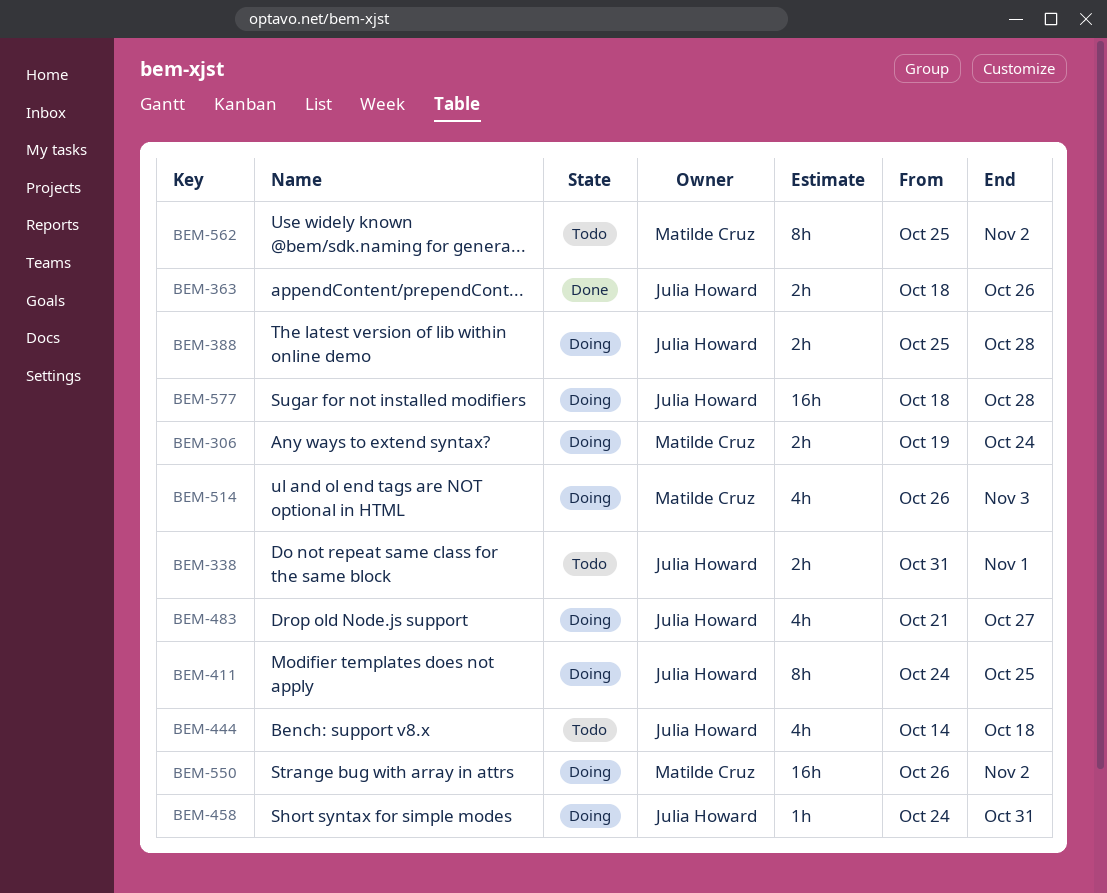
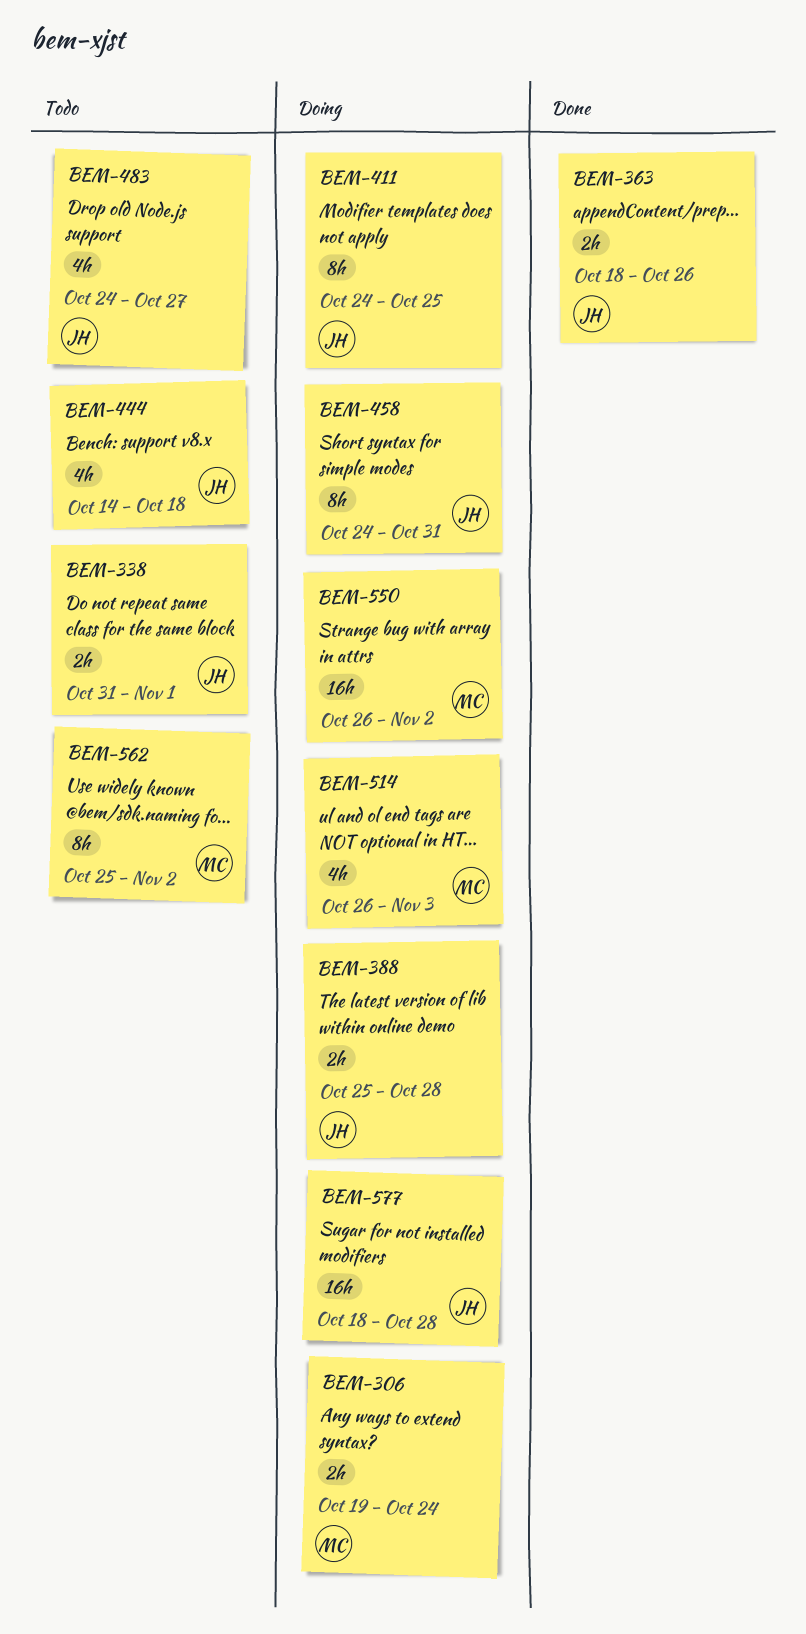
BEM-458, estimate: 1h -> 8h
BEM-483, status: Doing -> Todo
BEM-483, start: Oct 21 -> Oct 24

